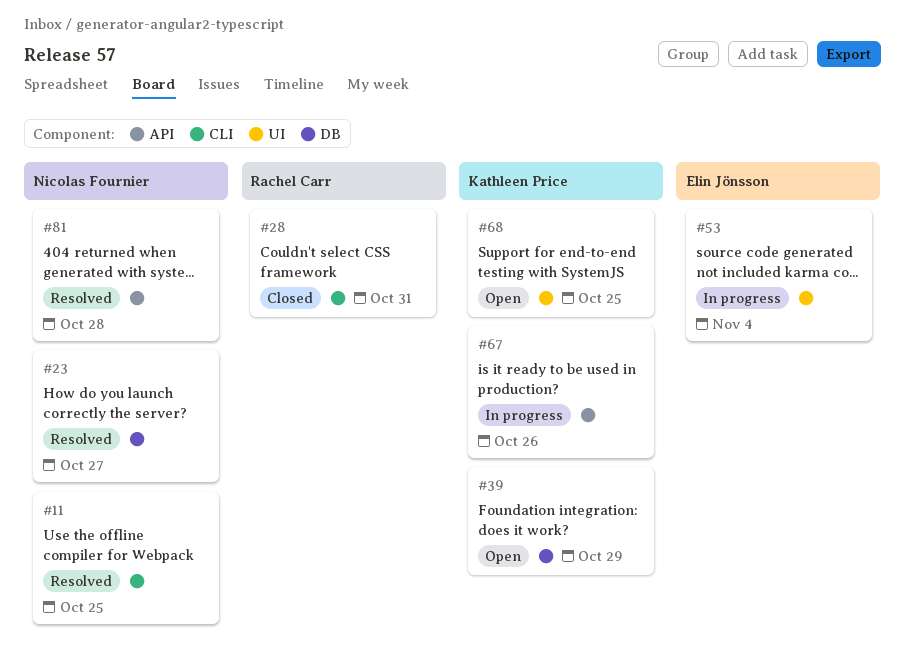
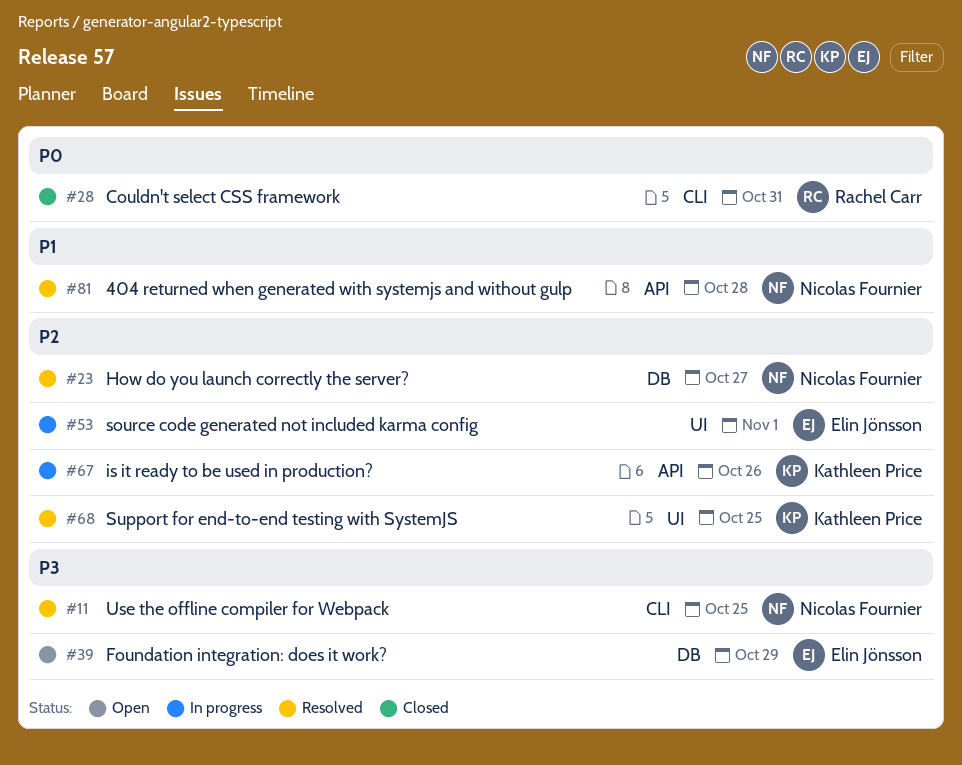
#39, owner: Kathleen Price -> Elin Jönsson
#53, due: Nov 4 -> Nov 1
#68, status: Open -> Resolved

